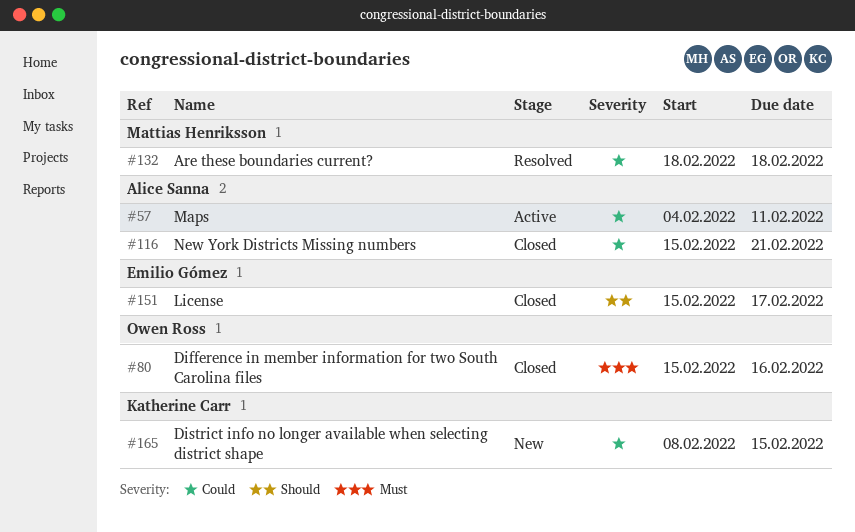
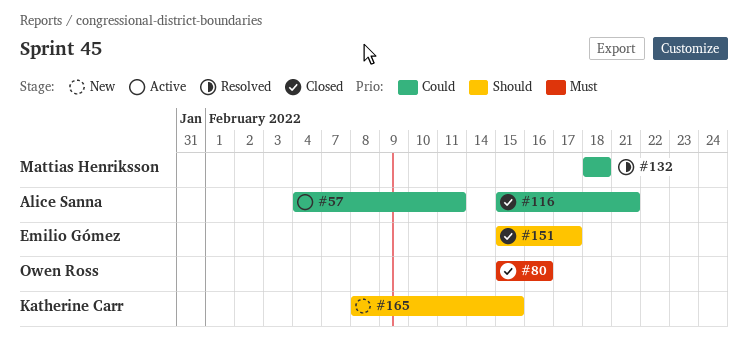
#165, priority: Could -> Should

